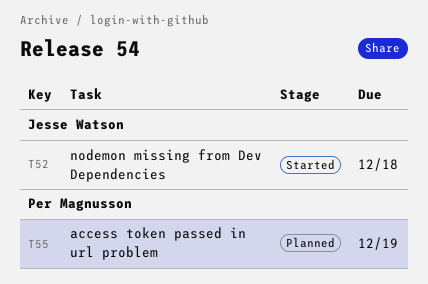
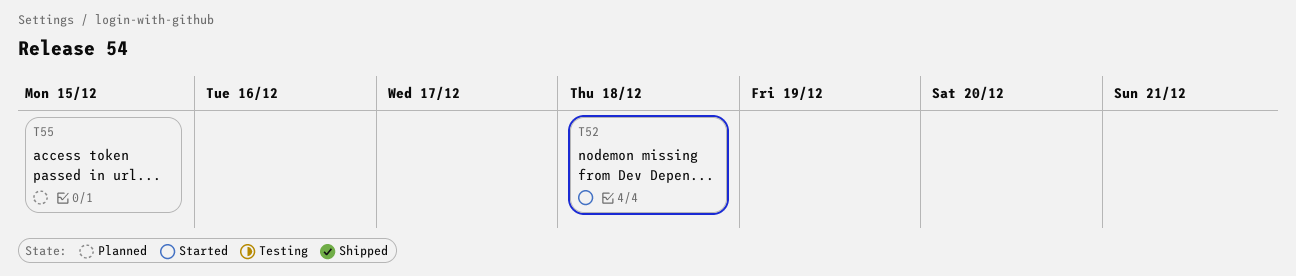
T55, due: Dec 19 -> Dec 15

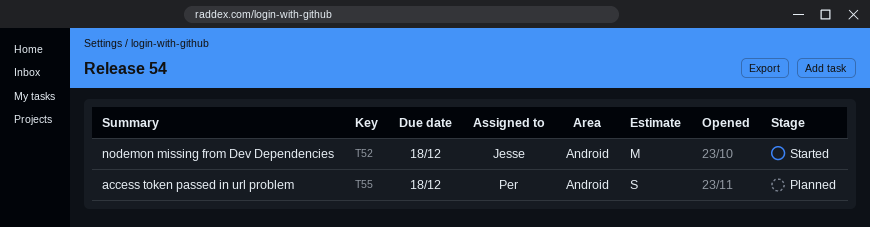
T55, due: Dec 15 -> Dec 18

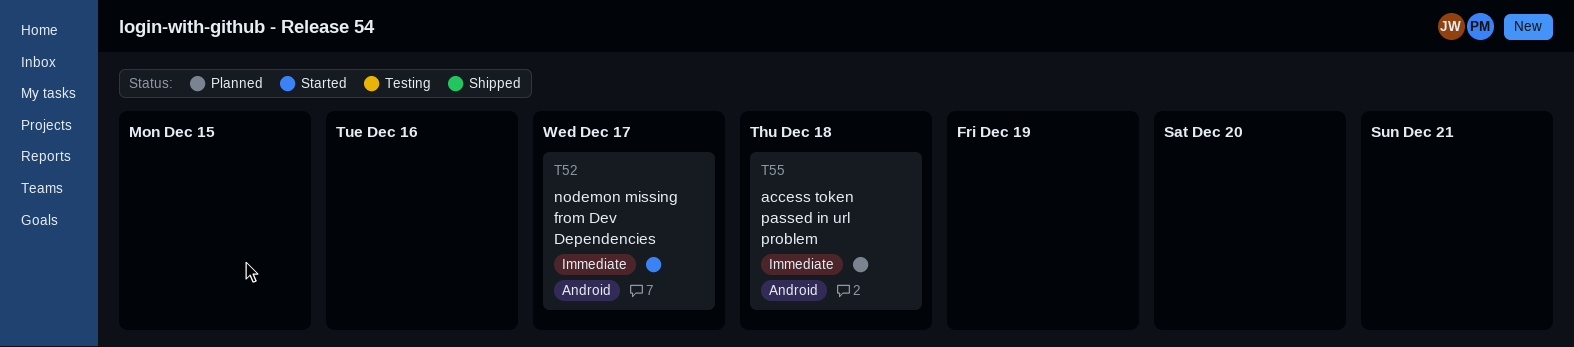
T52, due: Dec 18 -> Dec 17

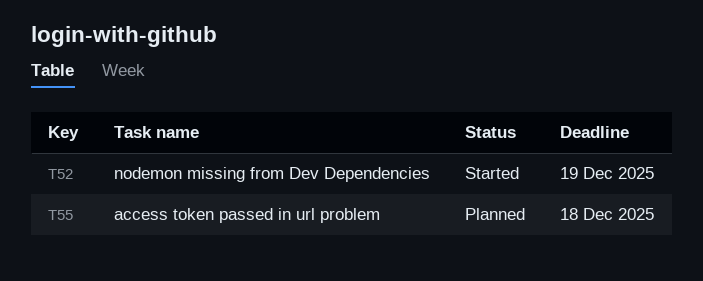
T52, due: Dec 17 -> Dec 19

